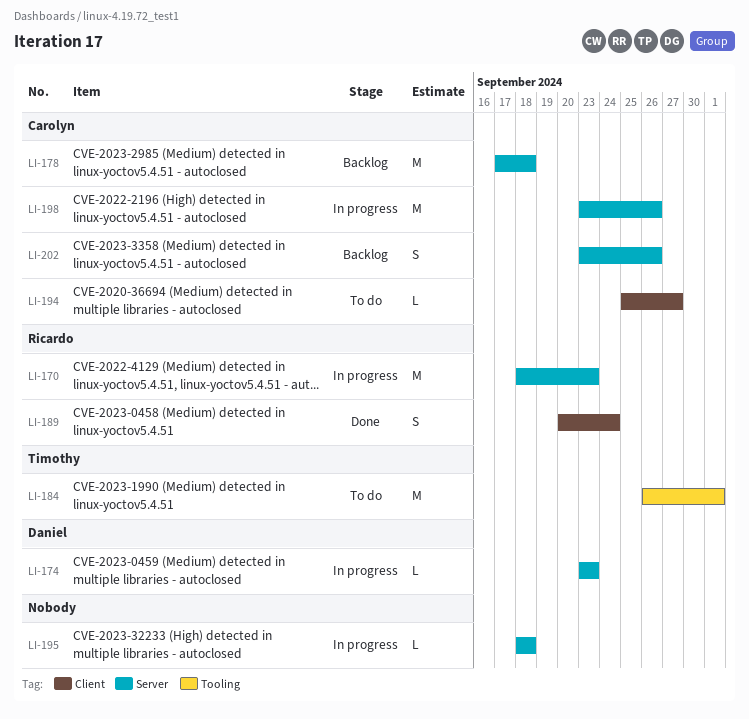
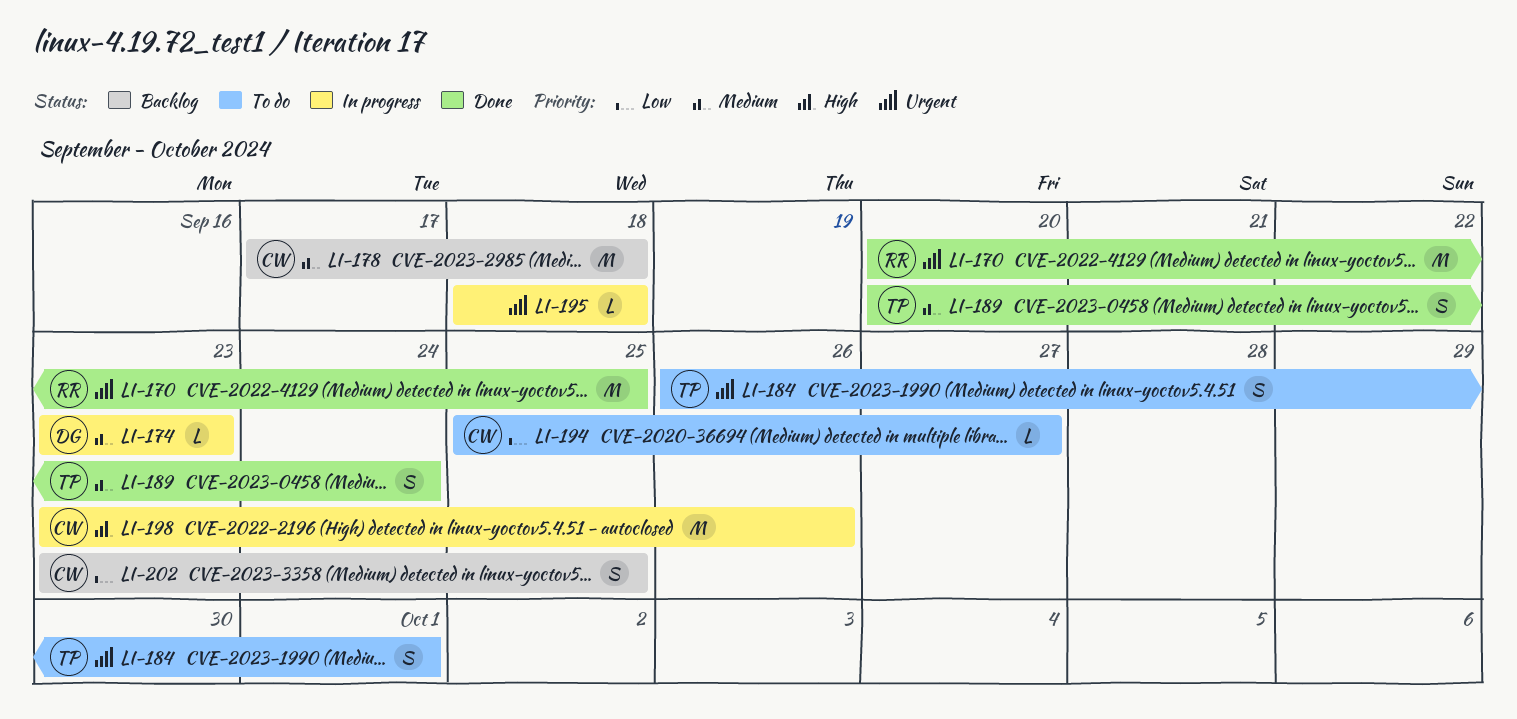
LI-170, status: In progress -> Done
LI-170, start: Sep 18 -> Sep 20
LI-170, due: Sep 23 -> Sep 25
LI-184, estimate: M -> S
LI-189, owner: Ricardo -> Timothy
LI-202, due: Sep 26 -> Sep 25

